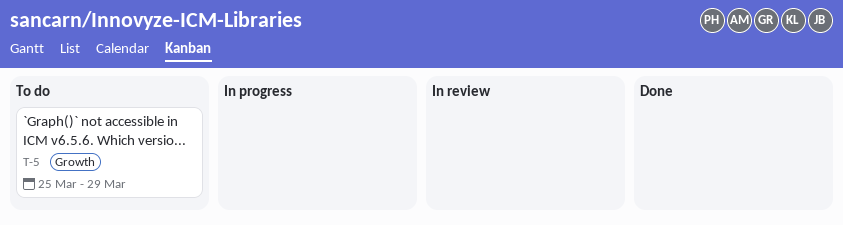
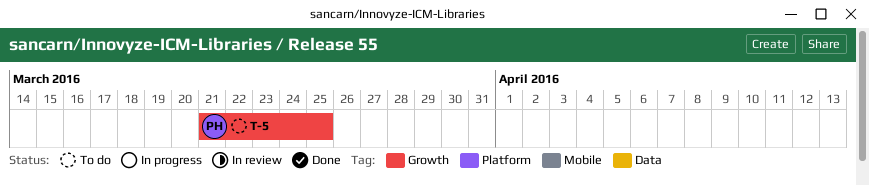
T-5, start: Mar 25 -> Mar 21
T-5, due: Mar 29 -> Mar 25

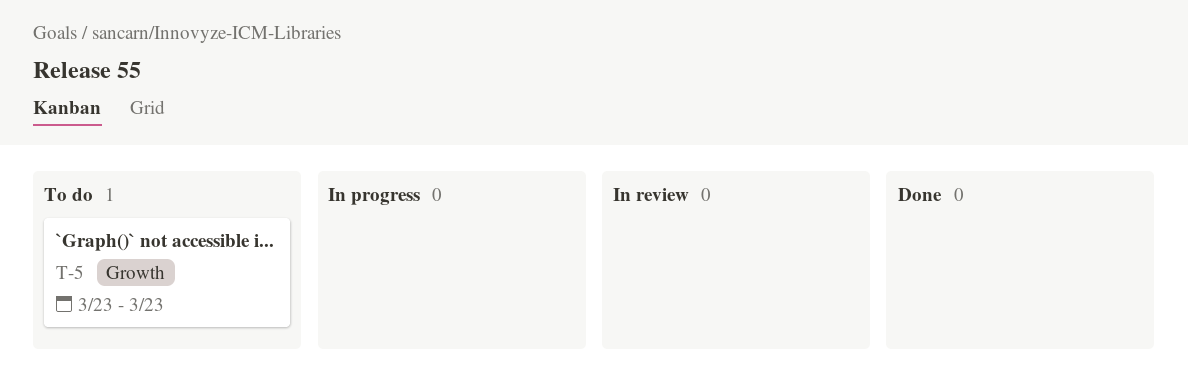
T-5, start: Mar 21 -> Mar 23
T-5, due: Mar 25 -> Mar 23

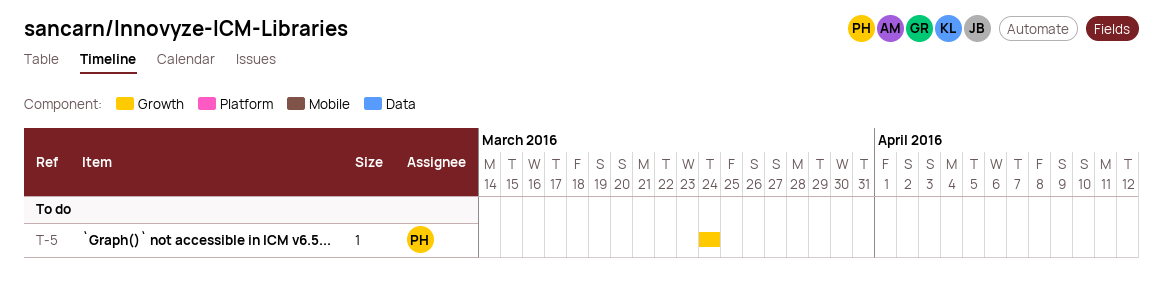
T-5, start: Mar 23 -> Mar 24
T-5, due: Mar 23 -> Mar 24

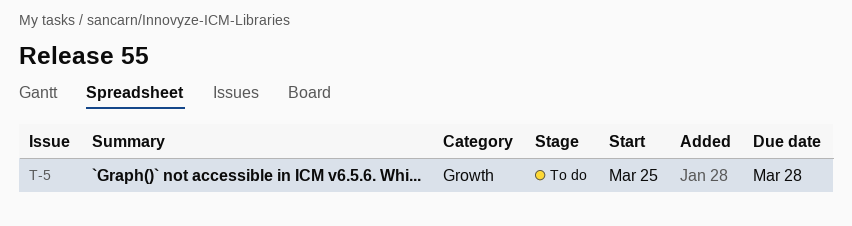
T-5, start: Mar 24 -> Mar 25
T-5, due: Mar 24 -> Mar 28

